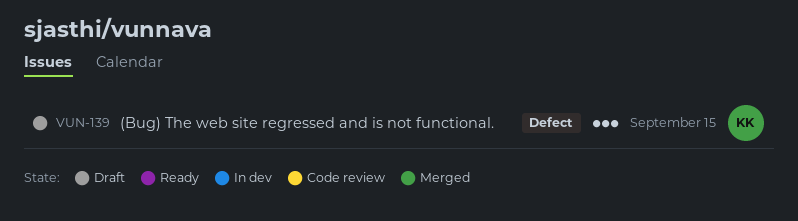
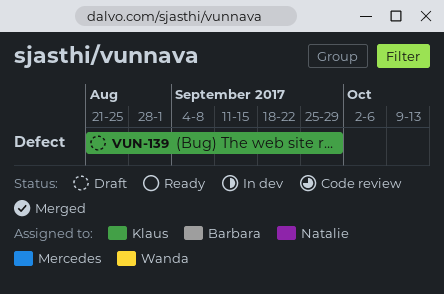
VUN-139, due: Sep 15 -> Sep 29

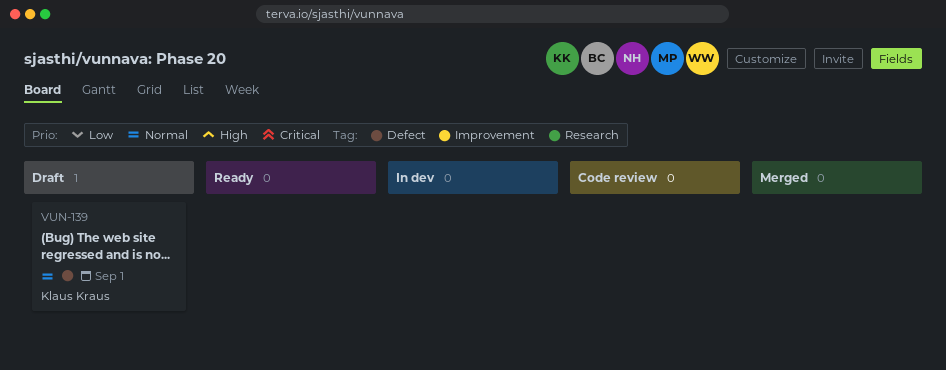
VUN-139, due: Sep 29 -> Sep 1

